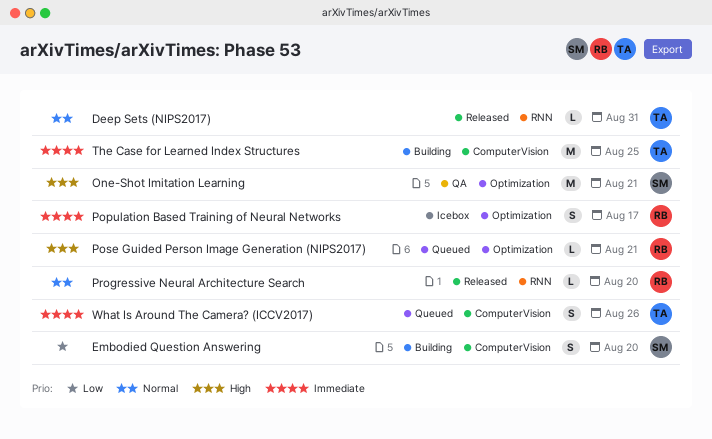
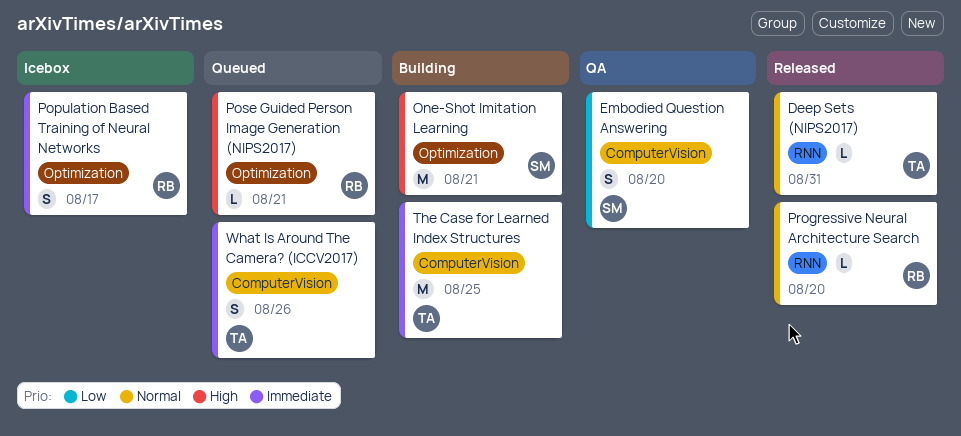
Embodied Question Answering, status: Building -> QA
One-Shot Imitation Learning, status: QA -> Building

